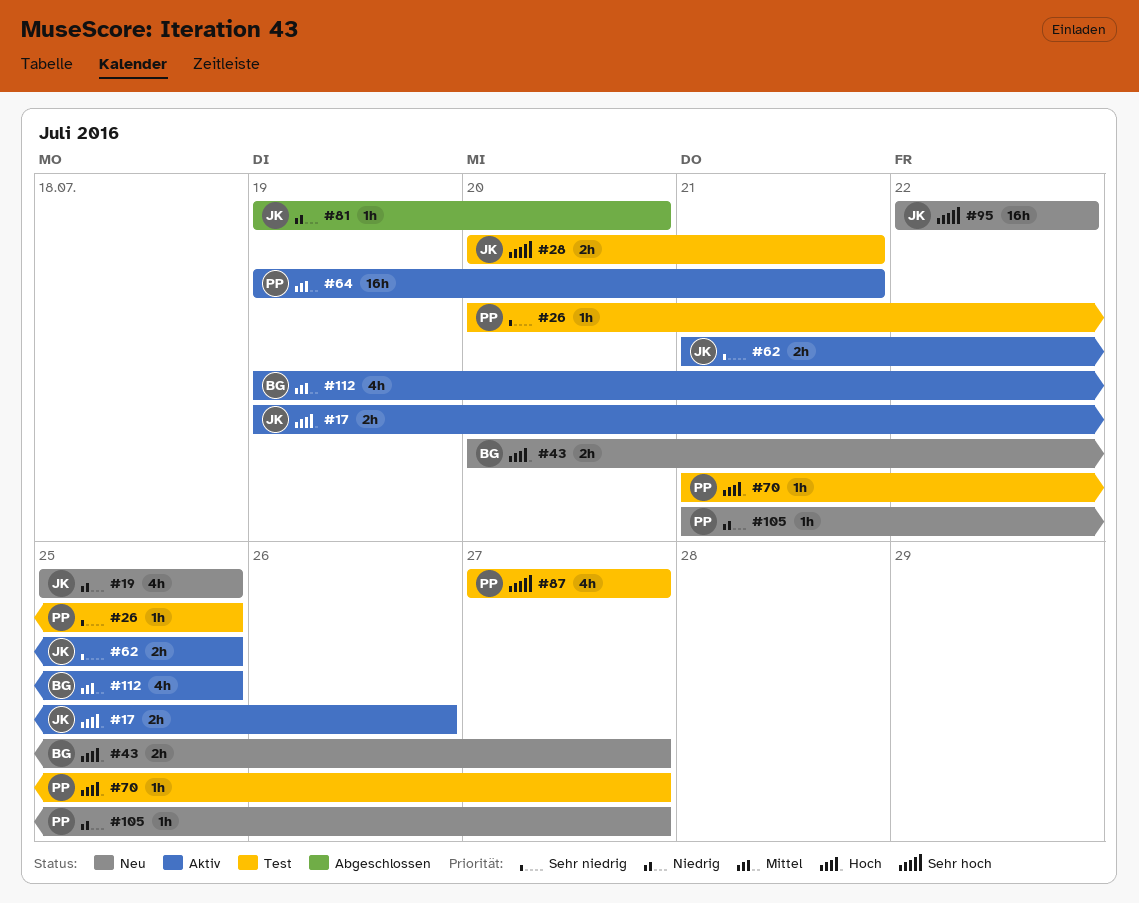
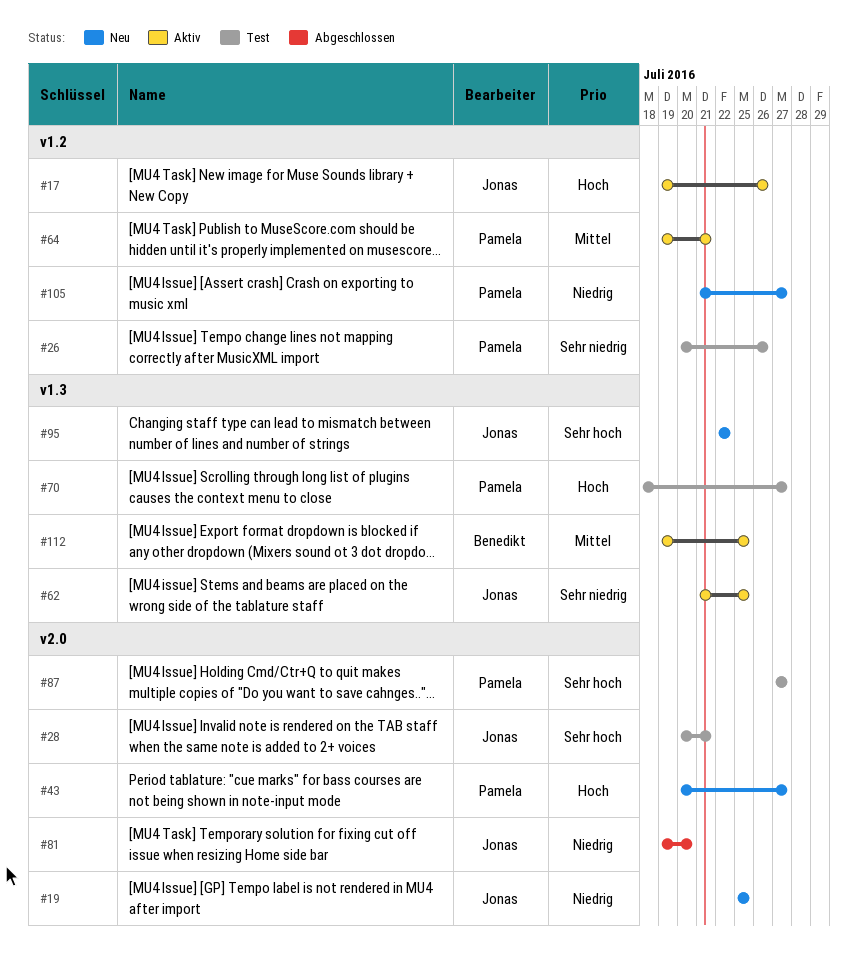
#26, due: Jul 25 -> Jul 26
#43, owner: Benedikt -> Pamela
#70, start: Jul 21 -> Jul 18

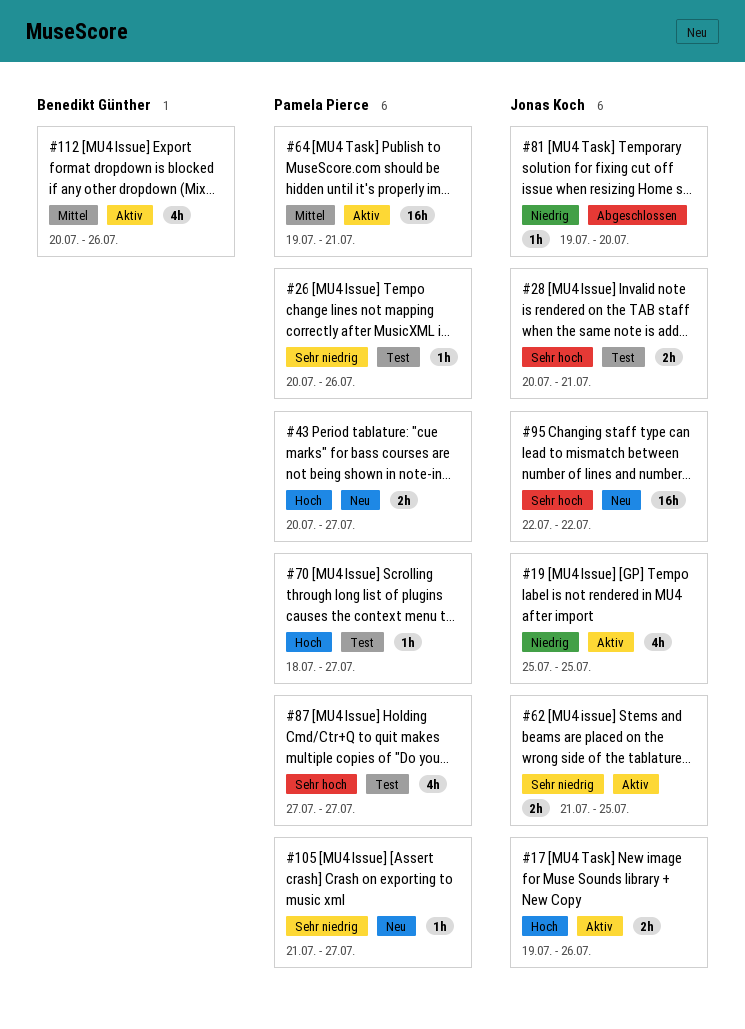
#19, status: Neu -> Aktiv
#105, priority: Niedrig -> Sehr niedrig
#112, start: Jul 19 -> Jul 20
#112, due: Jul 25 -> Jul 26

